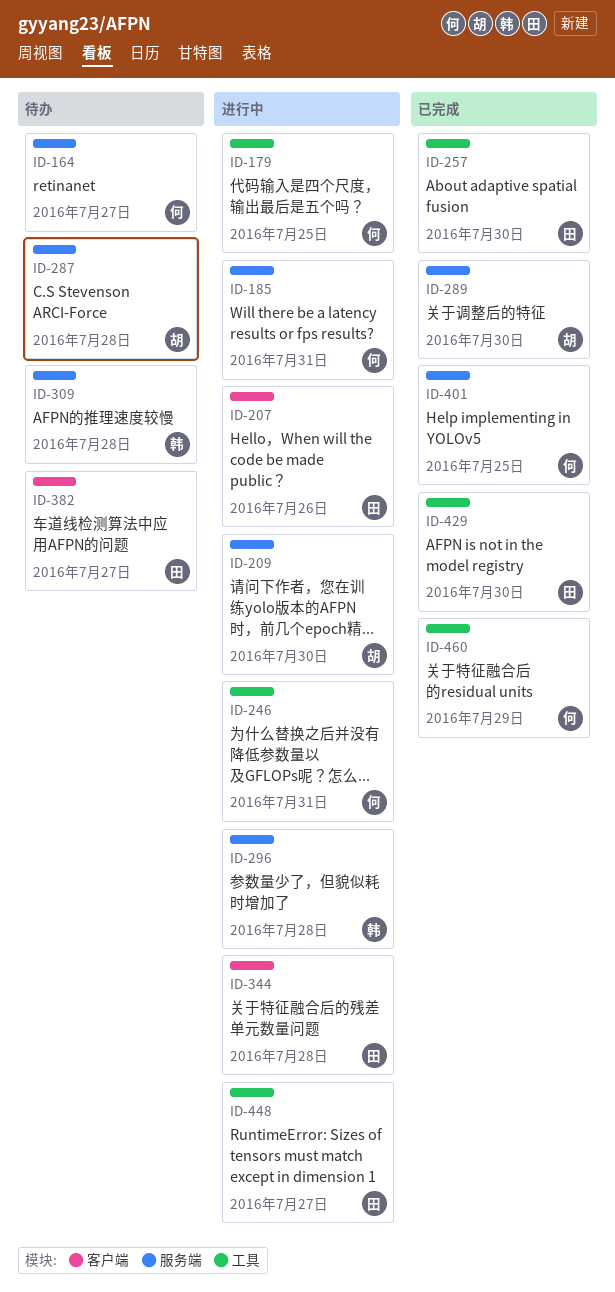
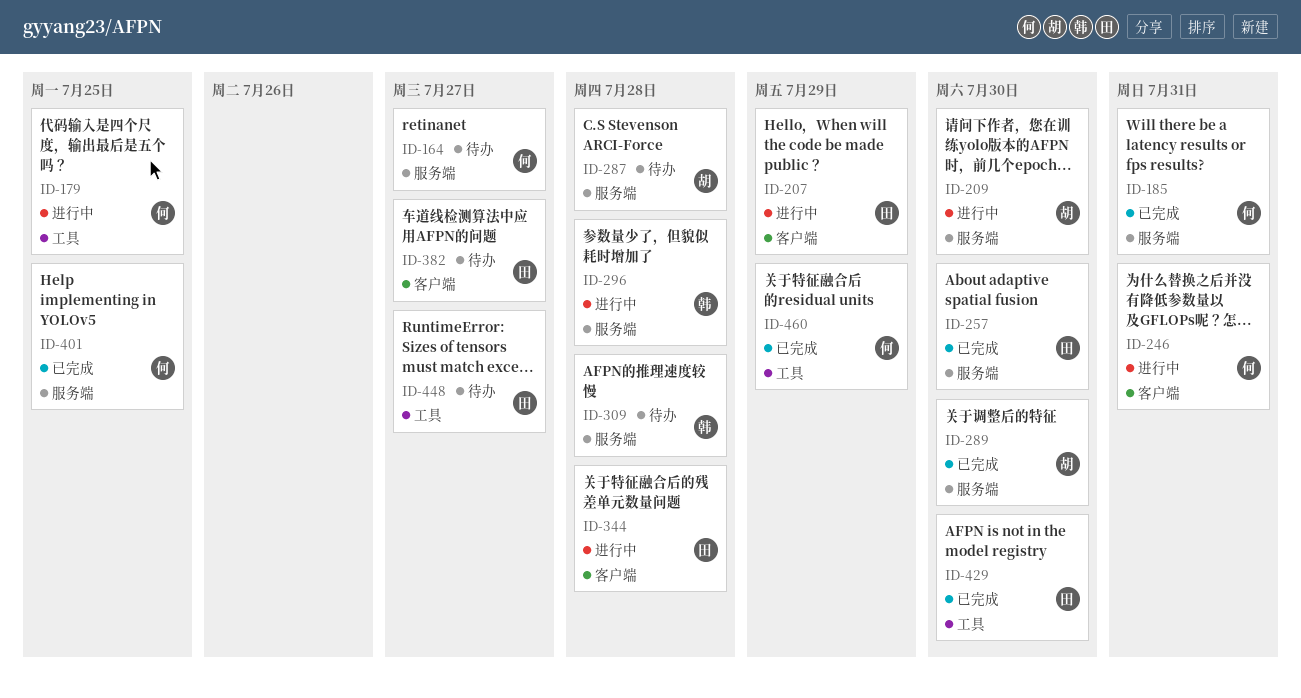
ID-185, status: 进行中 -> 已完成
ID-207, due: Jul 26 -> Jul 29
ID-246, label: 工具 -> 客户端
ID-257, label: 工具 -> 服务端
ID-448, status: 进行中 -> 待办

